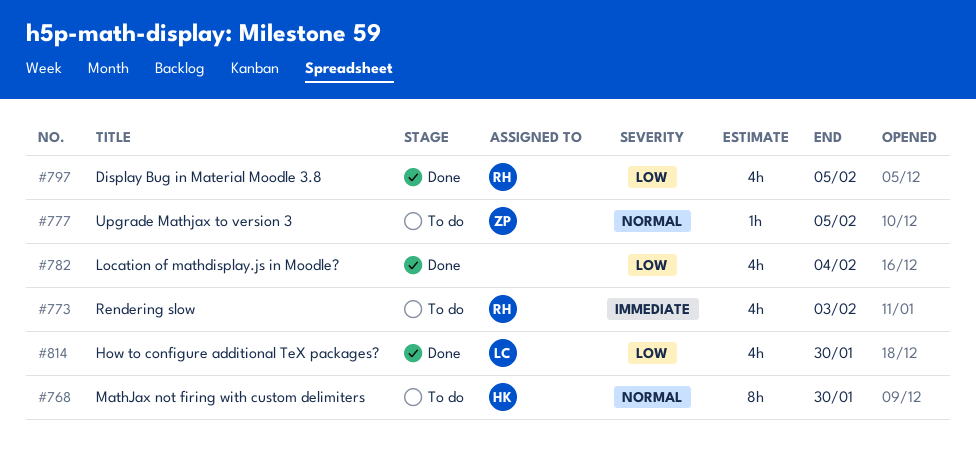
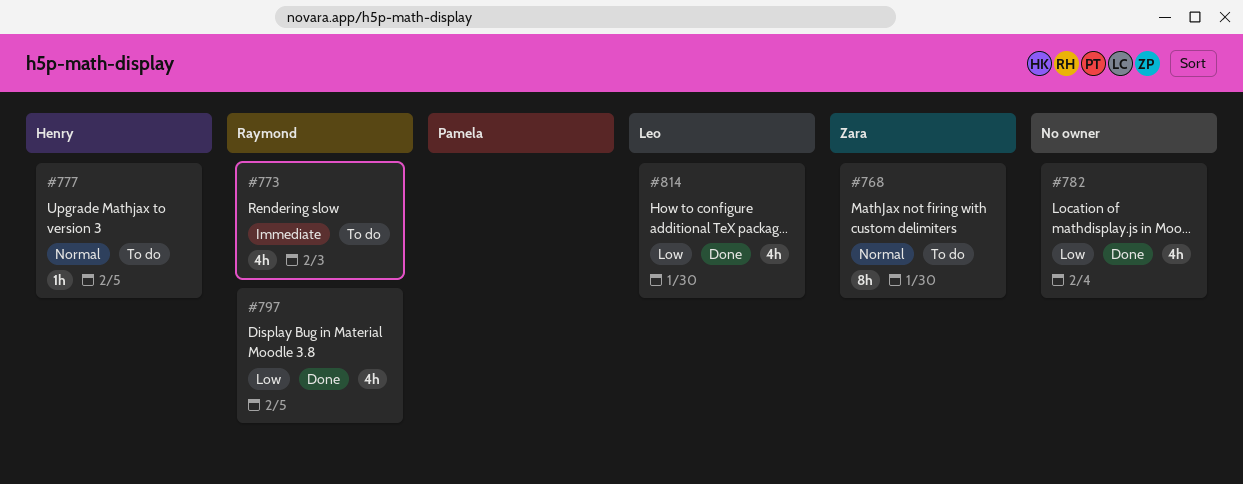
#768, owner: Henry -> Zara
#777, owner: Zara -> Henry

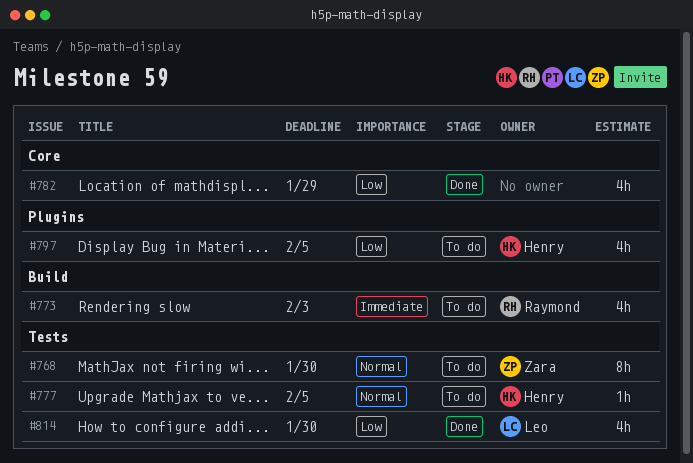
#782, due: Feb 4 -> Jan 29
#797, status: Done -> To do
#797, owner: Raymond -> Henry

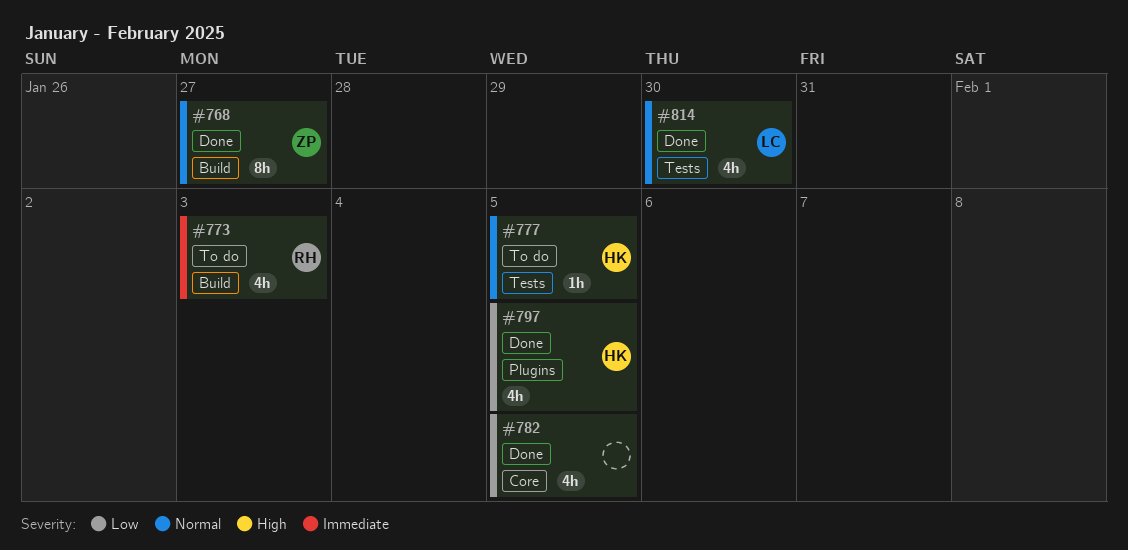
#768, status: To do -> Done
#768, label: Tests -> Build
#768, due: Jan 30 -> Jan 27
#782, due: Jan 29 -> Feb 5
#797, status: To do -> Done
#814, priority: Low -> Normal

